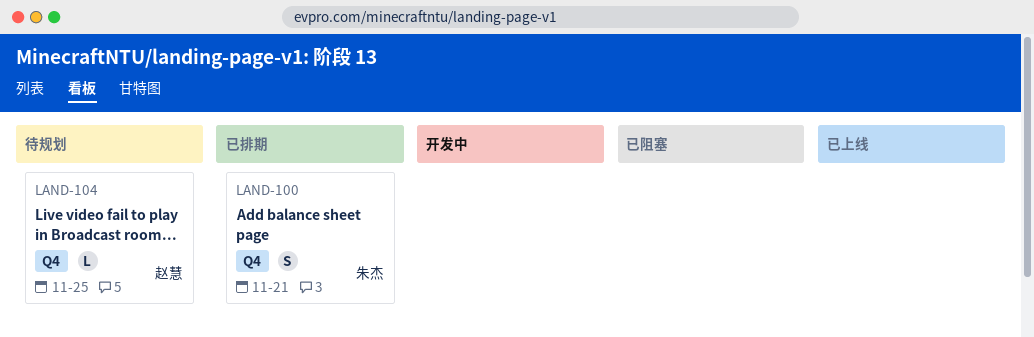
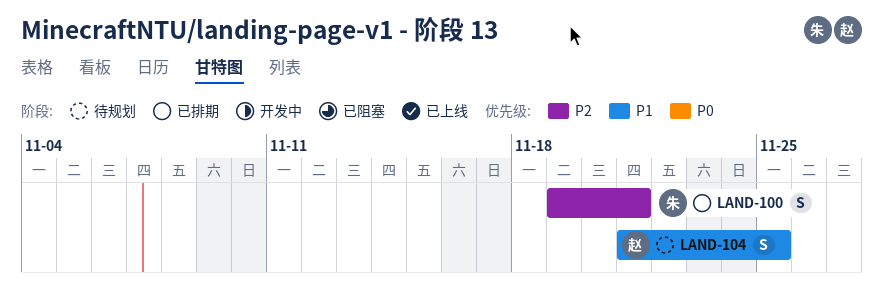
LAND-104, estimate: L -> S

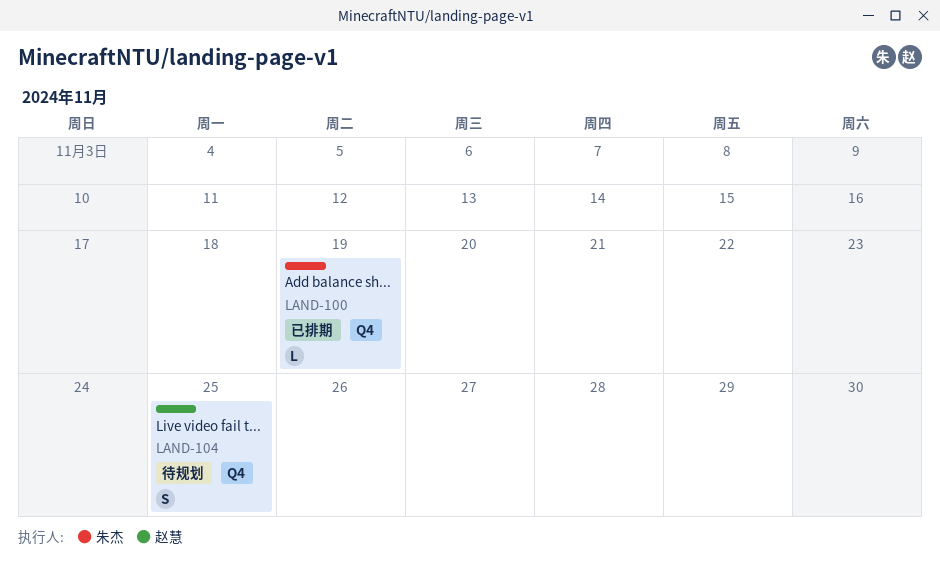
LAND-100, estimate: S -> L
LAND-100, due: Nov 21 -> Nov 19

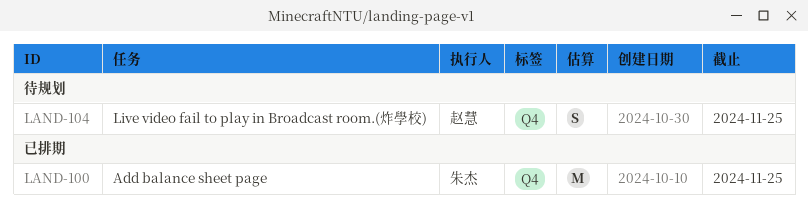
LAND-100, estimate: L -> M
LAND-100, due: Nov 19 -> Nov 25

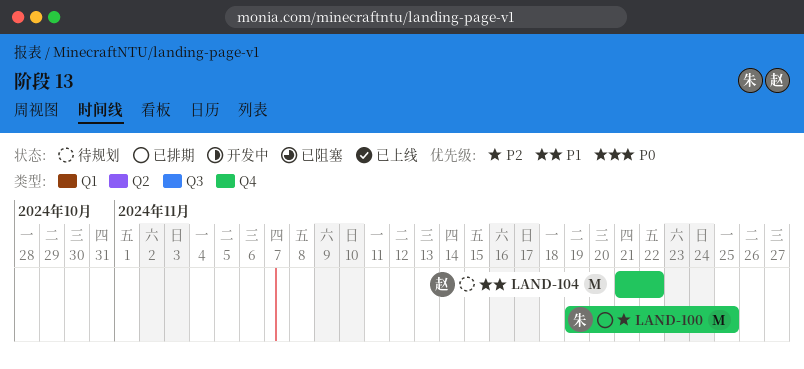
LAND-104, estimate: S -> M
LAND-104, due: Nov 25 -> Nov 22

